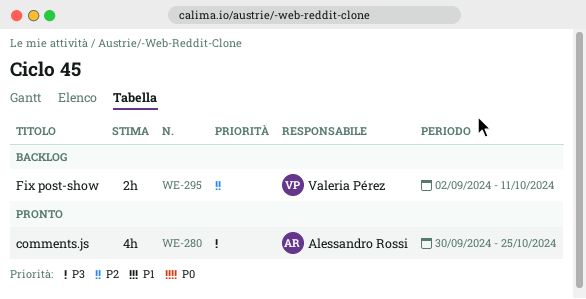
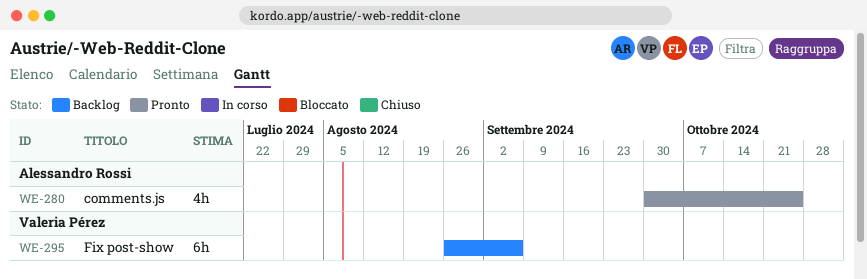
WE-295, estimate: 2h -> 6h
WE-295, start: Sep 2 -> Aug 26
WE-295, due: Oct 11 -> Sep 6

